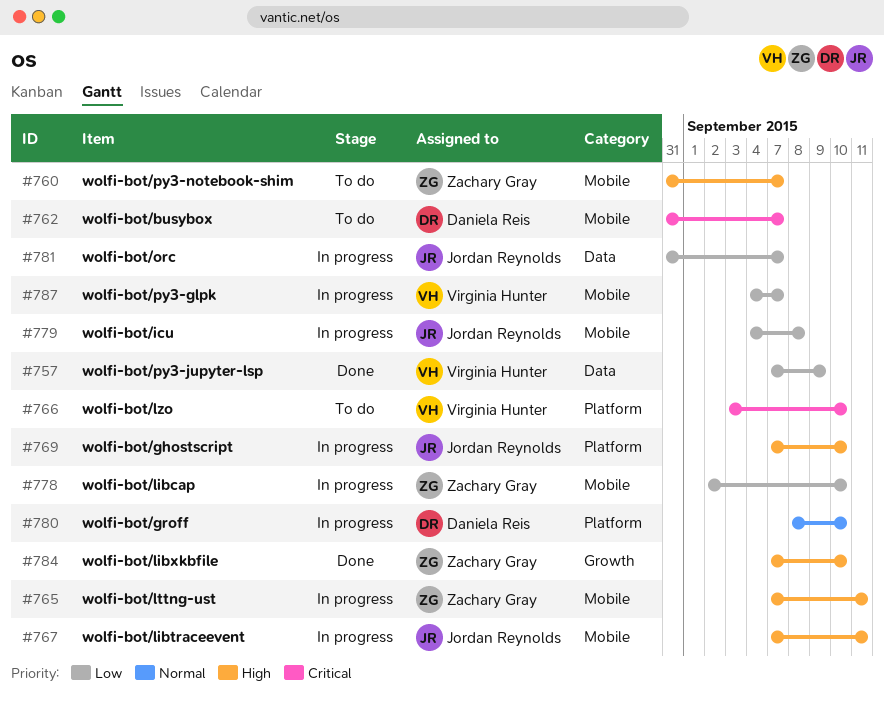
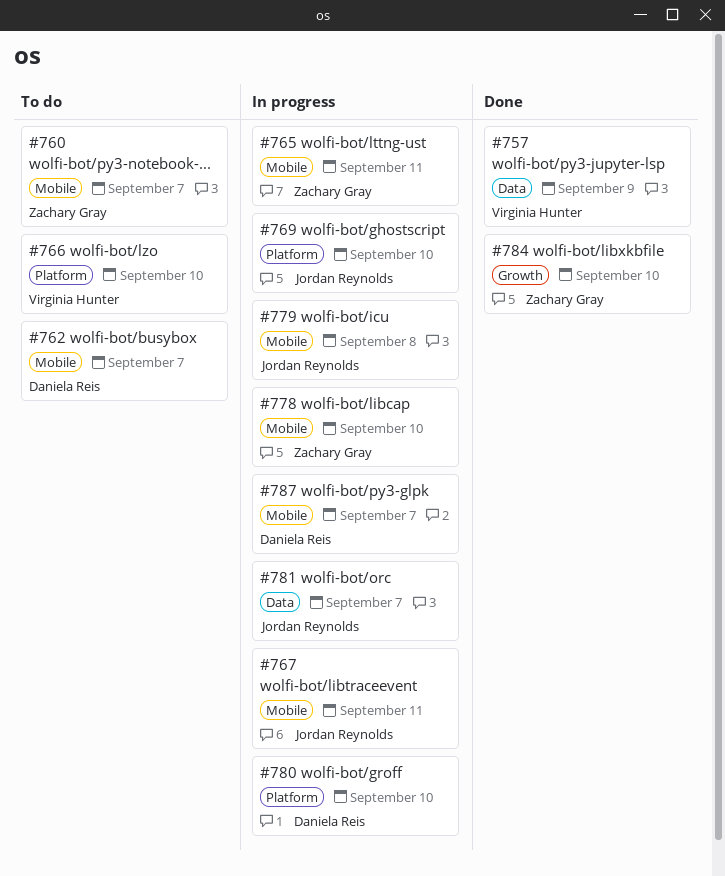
#787, owner: Virginia Hunter -> Daniela Reis

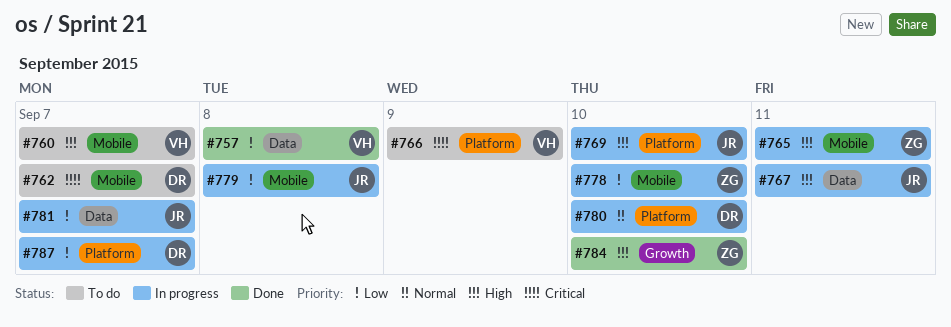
#757, due: Sep 9 -> Sep 8
#760, owner: Zachary Gray -> Virginia Hunter
#766, due: Sep 10 -> Sep 9
#767, label: Mobile -> Data
#787, label: Mobile -> Platform

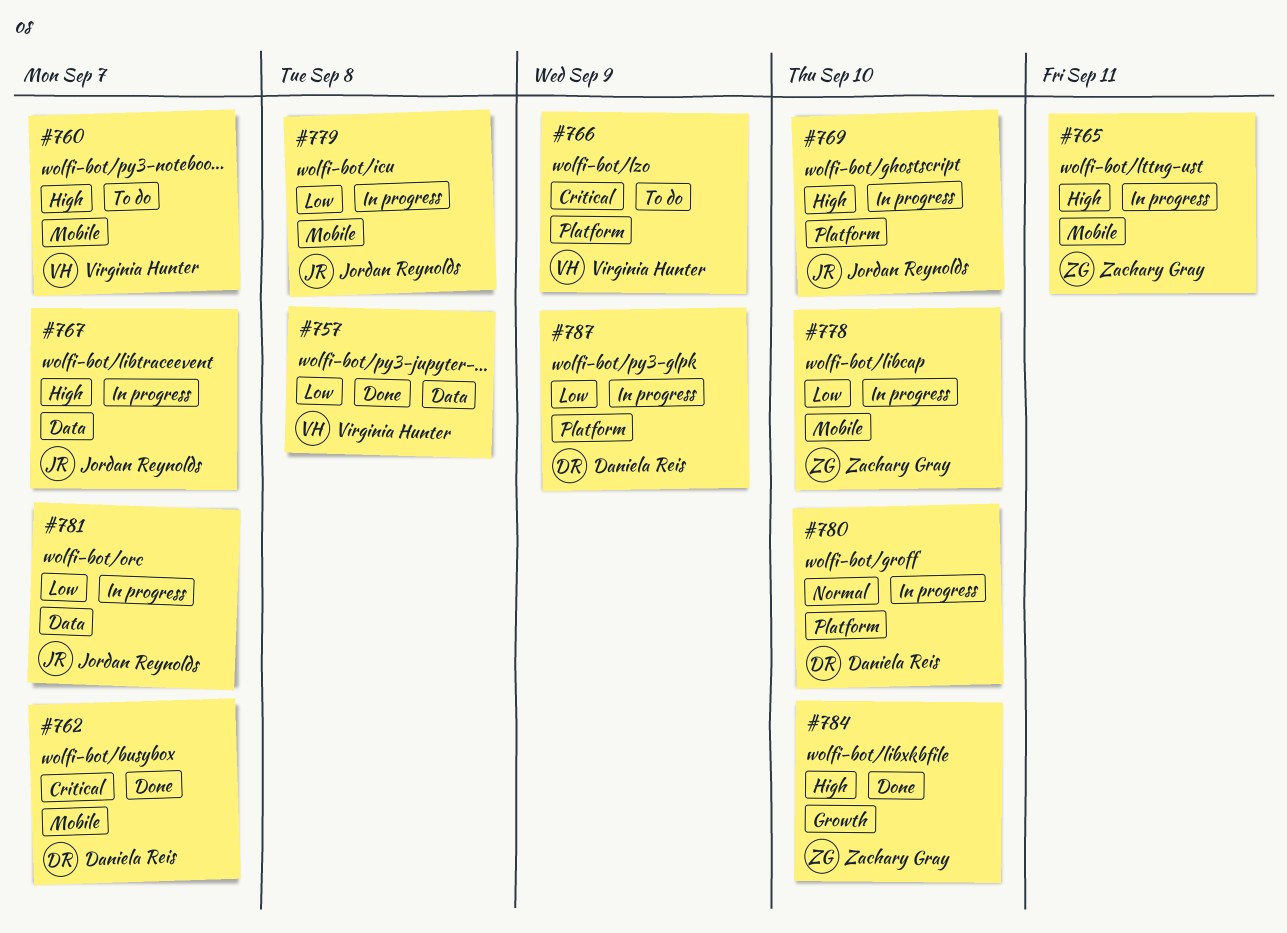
#762, status: To do -> Done
#767, due: Sep 11 -> Sep 7
#787, due: Sep 7 -> Sep 9

